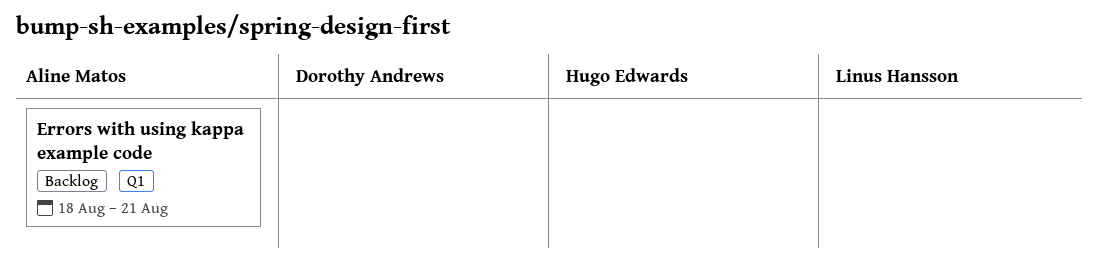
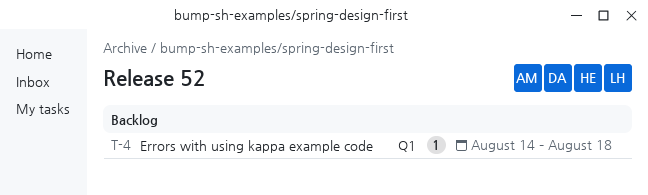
Errors with using kappa example code, start: Aug 18 -> Aug 14
Errors with using kappa example code, due: Aug 21 -> Aug 18

